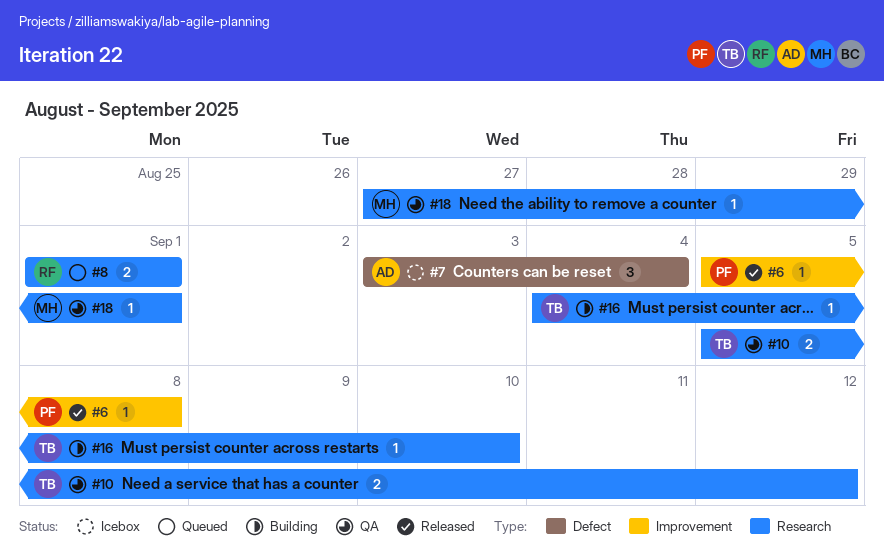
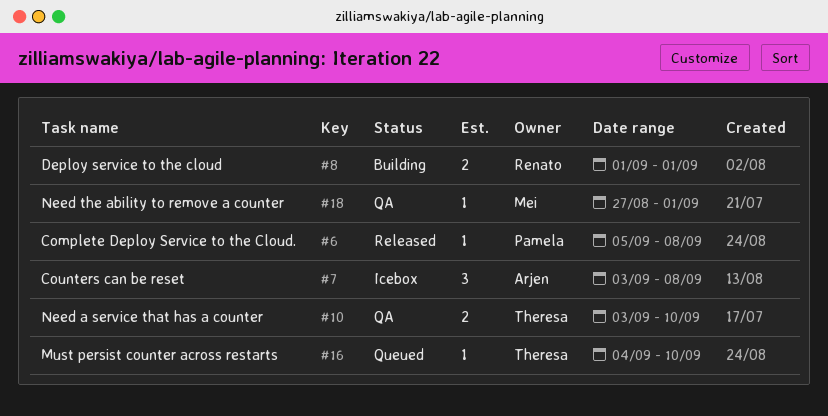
#7, due: Sep 4 -> Sep 8
#8, status: Queued -> Building
#10, start: Sep 5 -> Sep 3
#10, due: Sep 12 -> Sep 10
#16, status: Building -> Queued

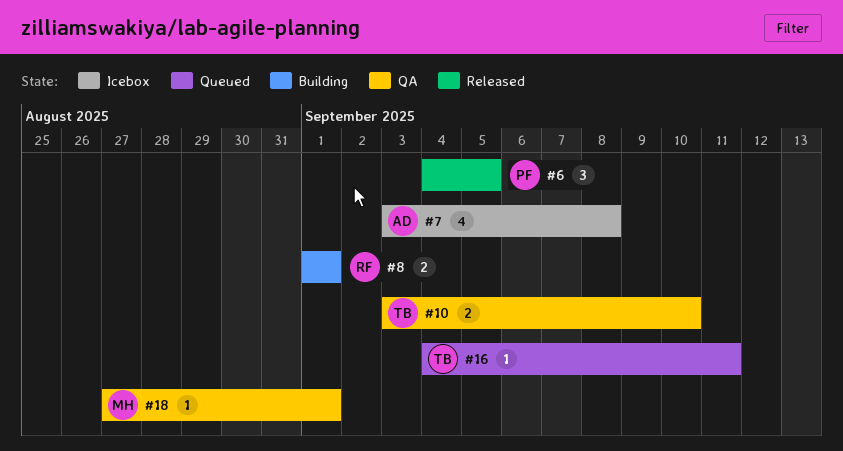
#6, estimate: 1 -> 3
#6, start: Sep 5 -> Sep 4
#6, due: Sep 8 -> Sep 5
#7, estimate: 3 -> 4
#16, due: Sep 10 -> Sep 11

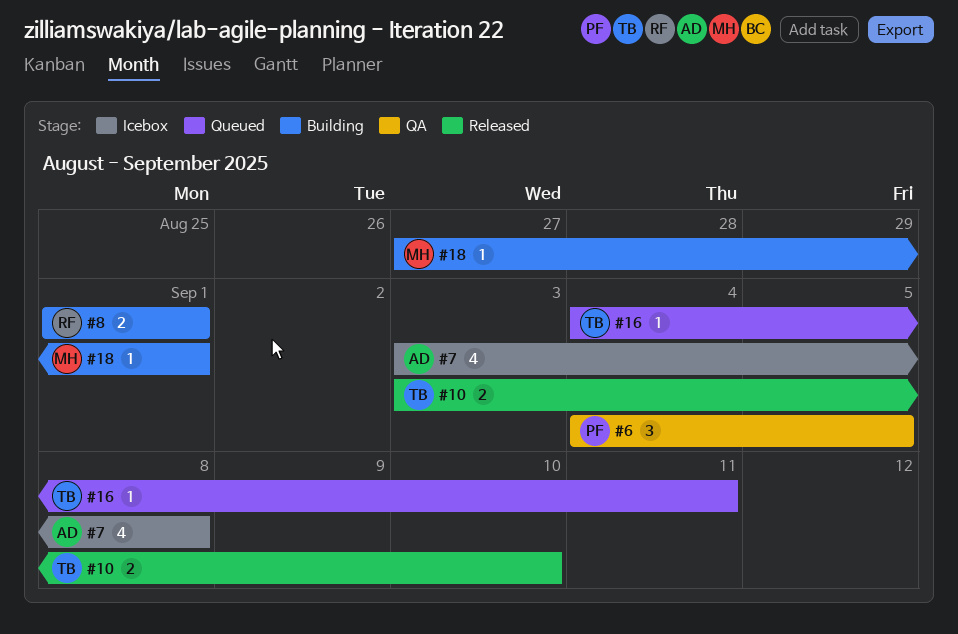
#6, status: Released -> QA
#10, status: QA -> Released
#18, status: QA -> Building

